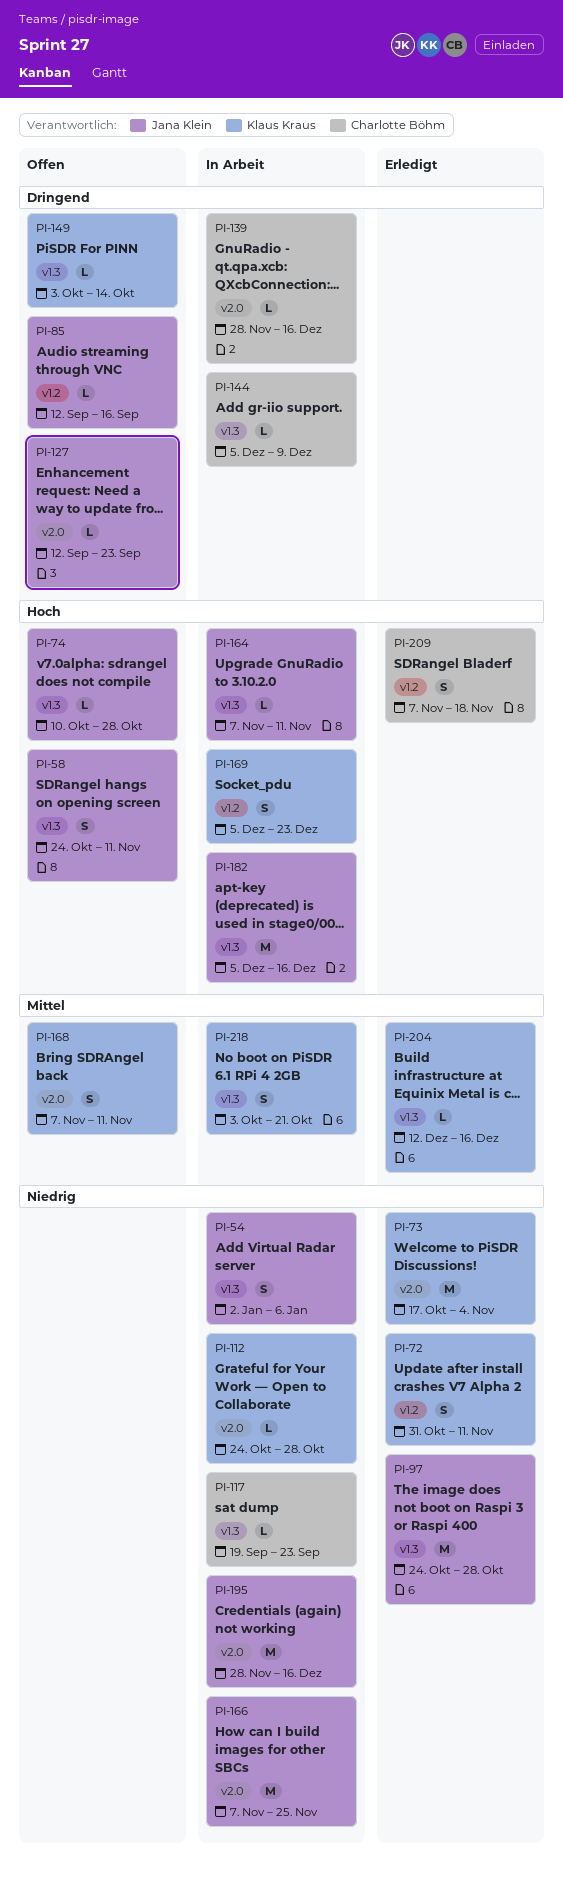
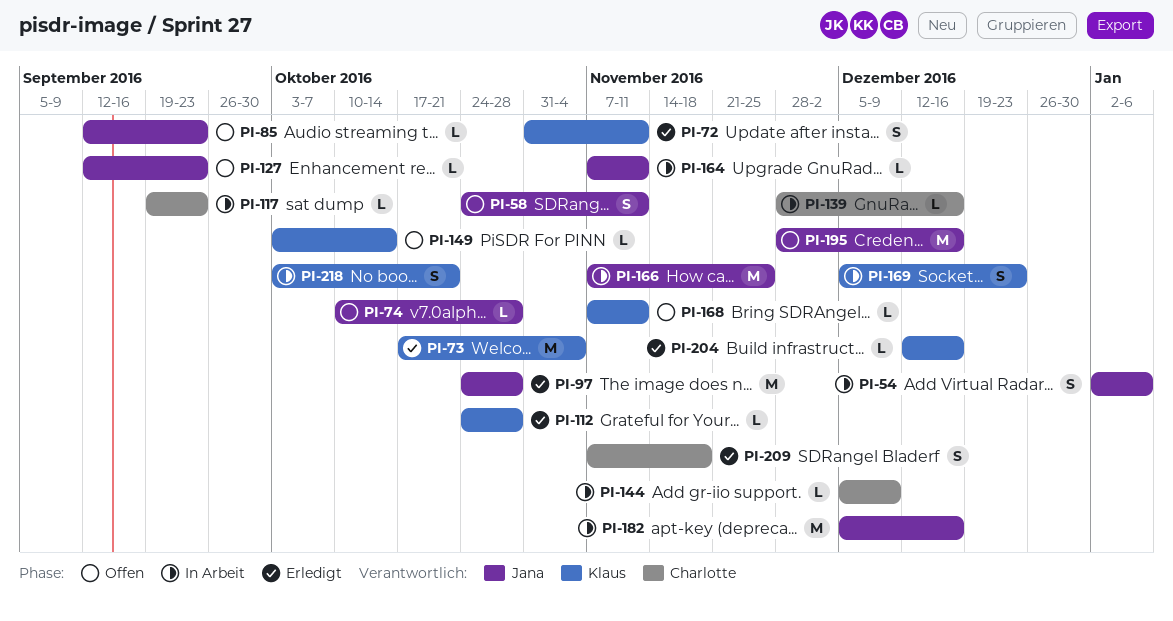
PI-85, due: Sep 16 -> Sep 23
PI-112, status: In Arbeit -> Erledigt
PI-168, estimate: S -> L
PI-195, status: In Arbeit -> Offen

